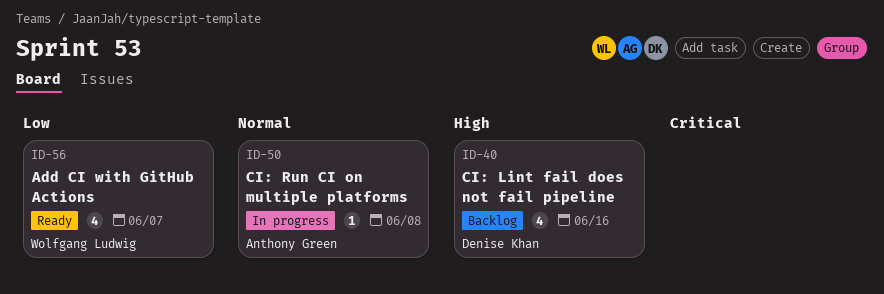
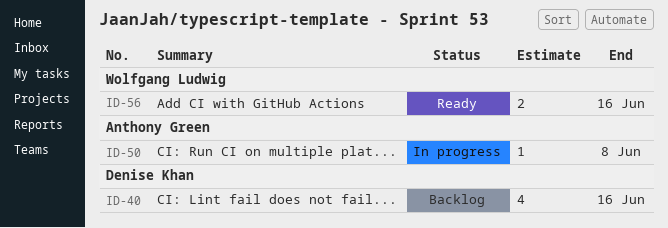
ID-56, estimate: 4 -> 2
ID-56, due: Jun 7 -> Jun 16

